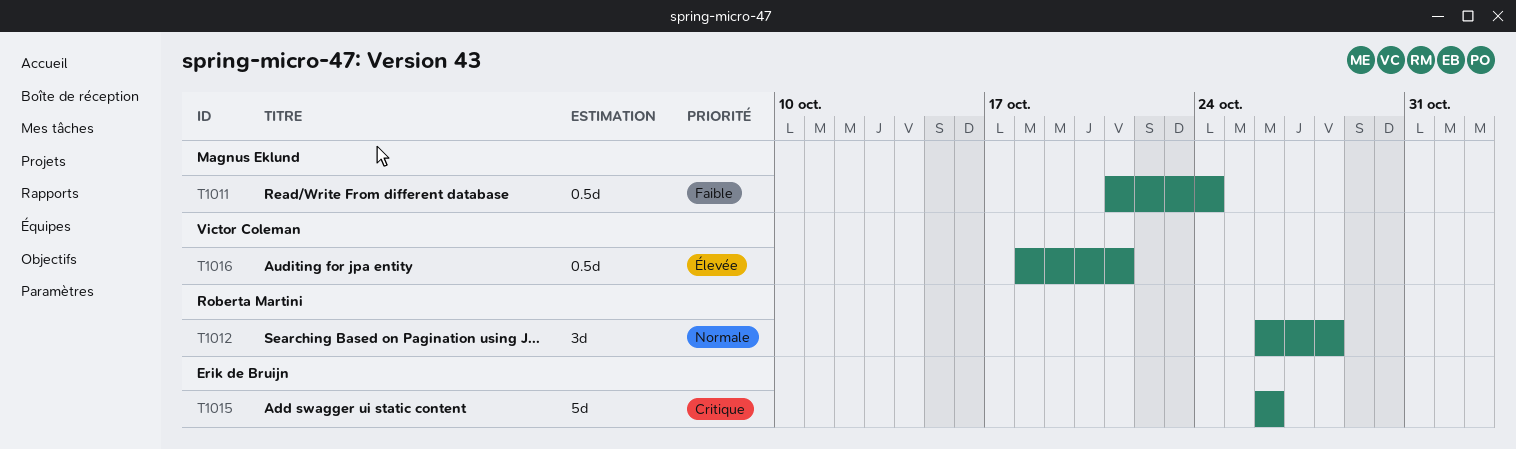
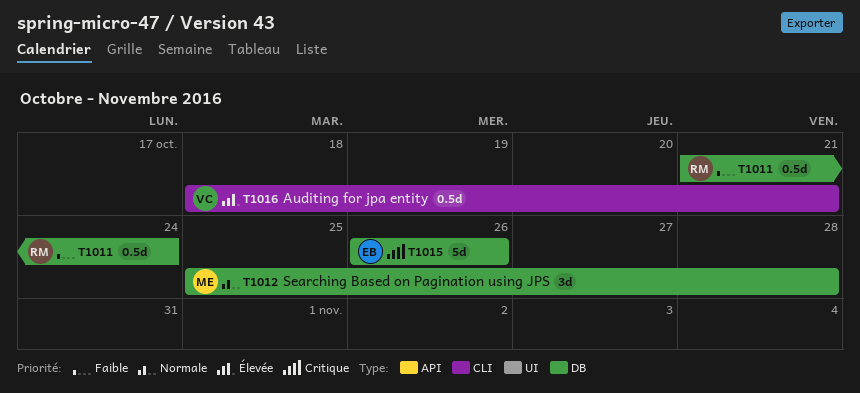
T1011, owner: Magnus Eklund -> Roberta Martini
T1012, owner: Roberta Martini -> Magnus Eklund
T1012, start: Oct 26 -> Oct 25

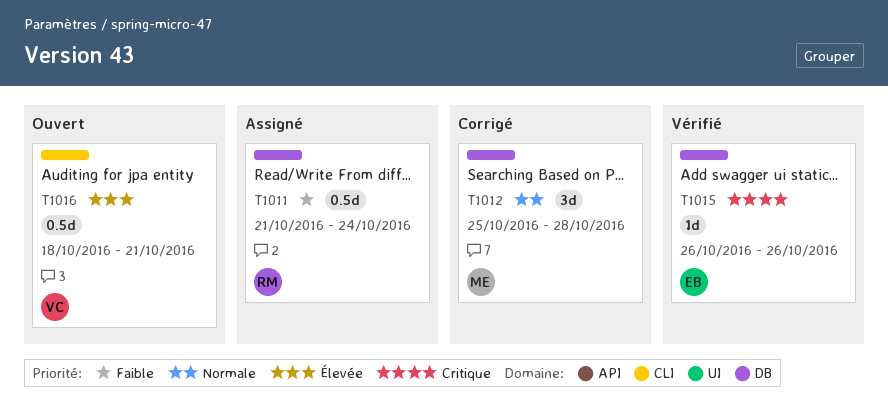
T1015, estimate: 5d -> 1d

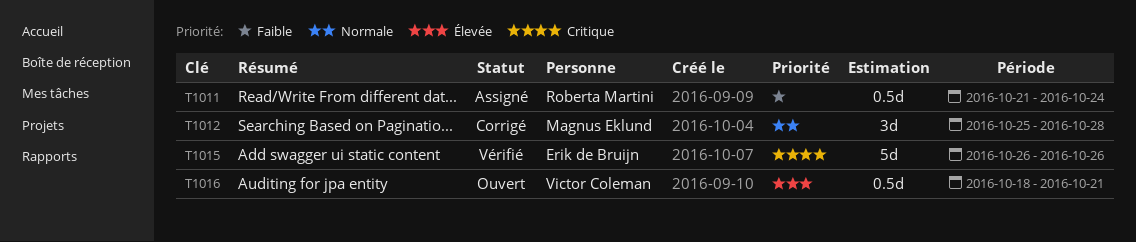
T1015, estimate: 1d -> 5d

